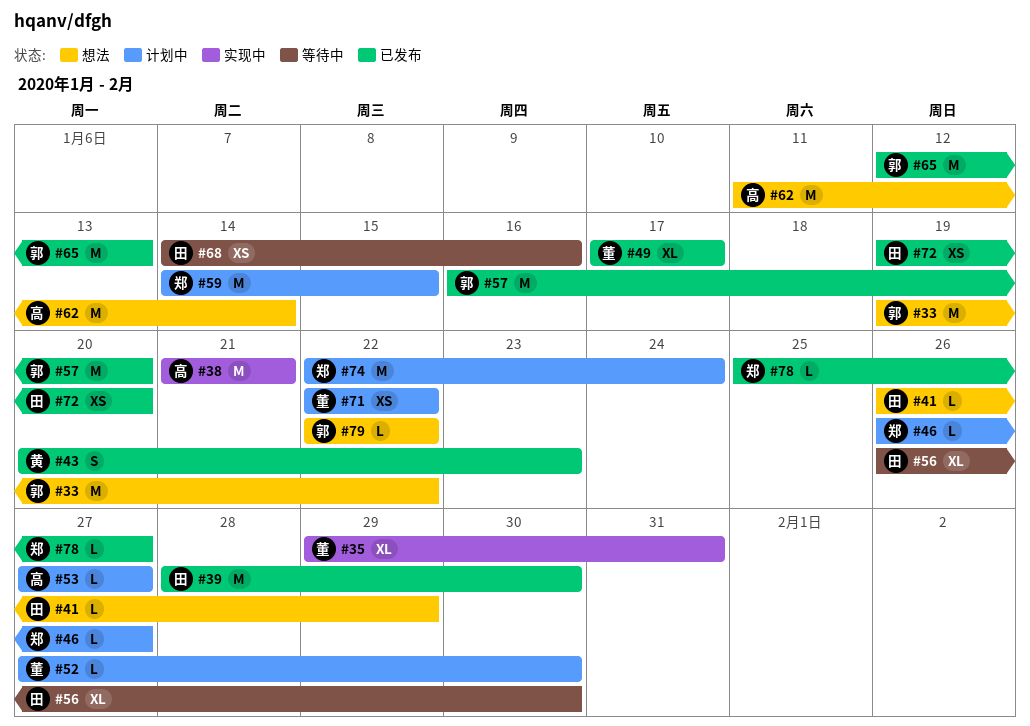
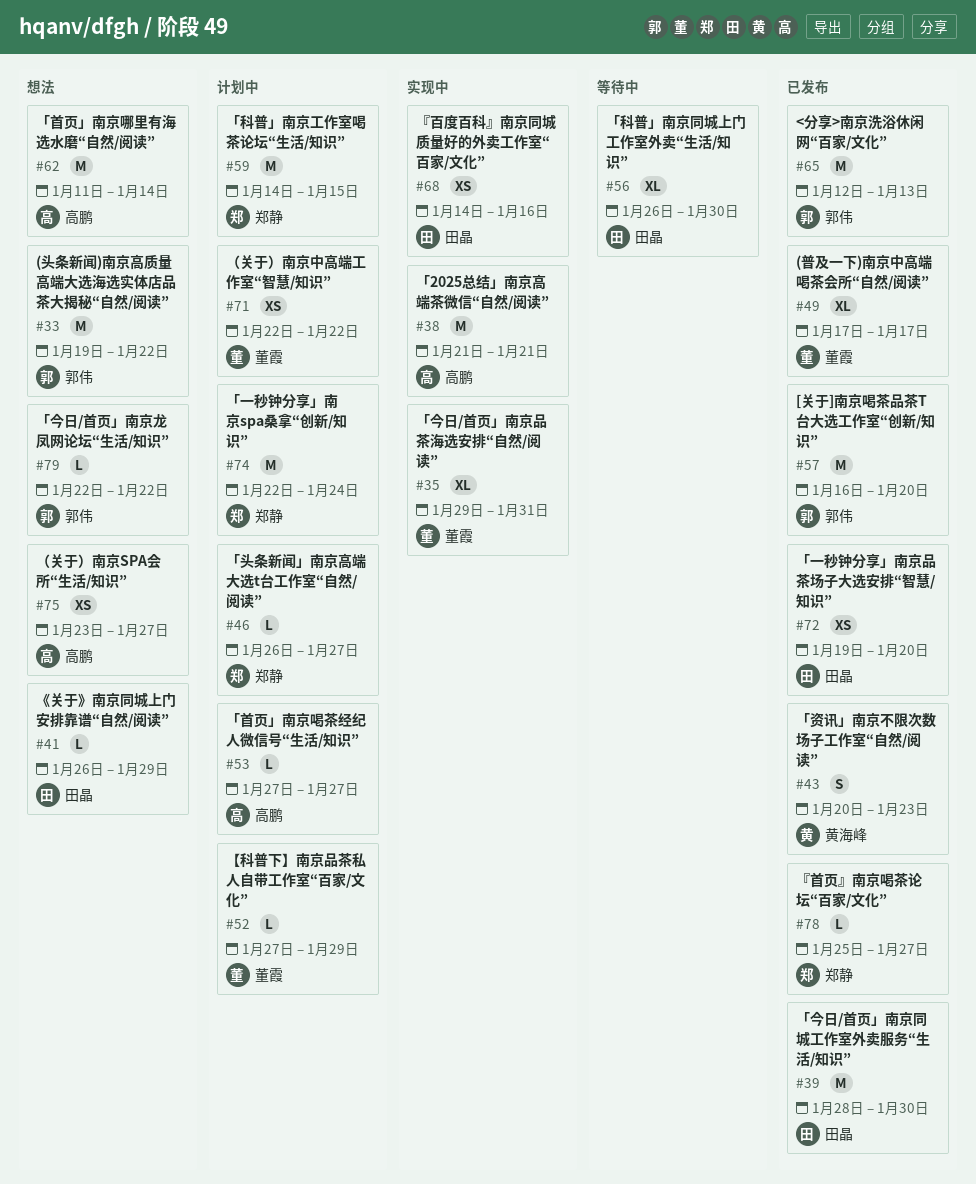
#52, due: Jan 30 -> Jan 29
#68, status: 等待中 -> 实现中
#75: none -> present

